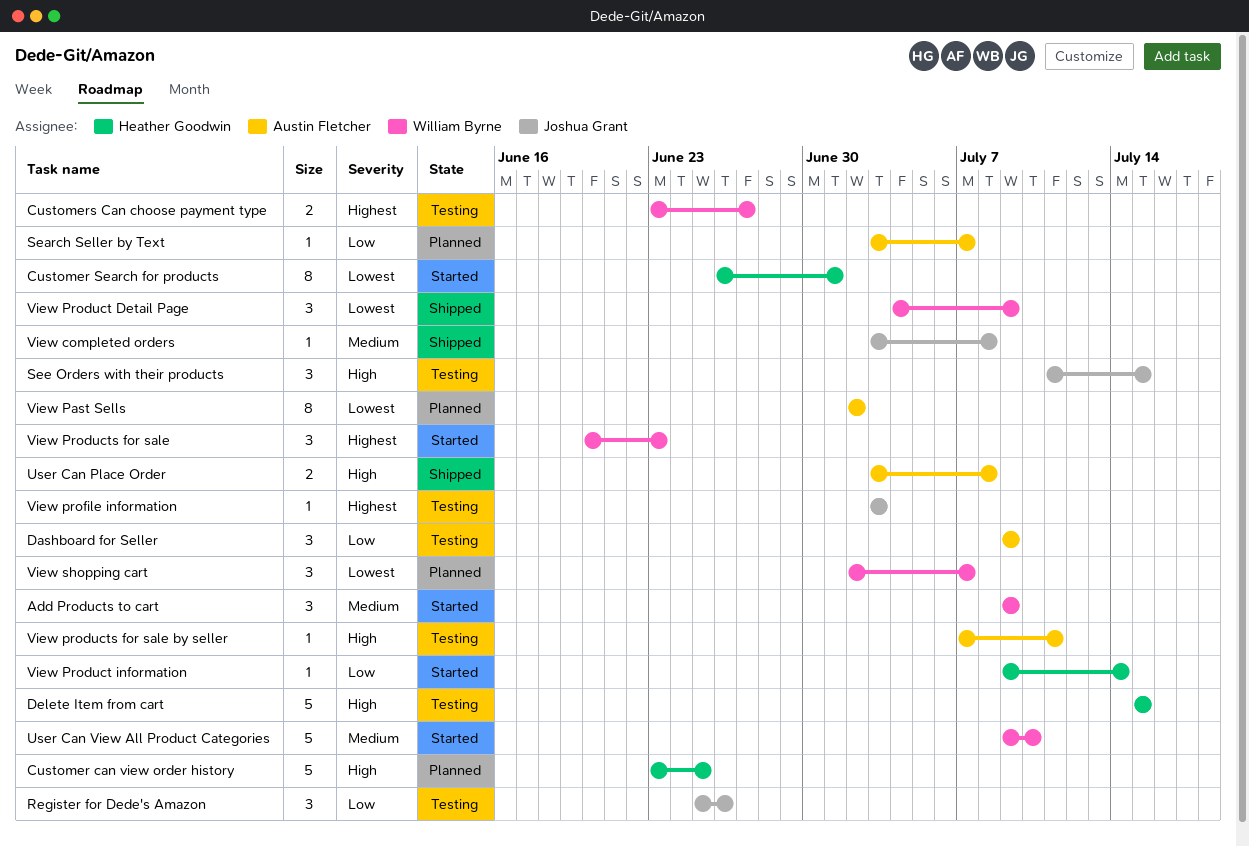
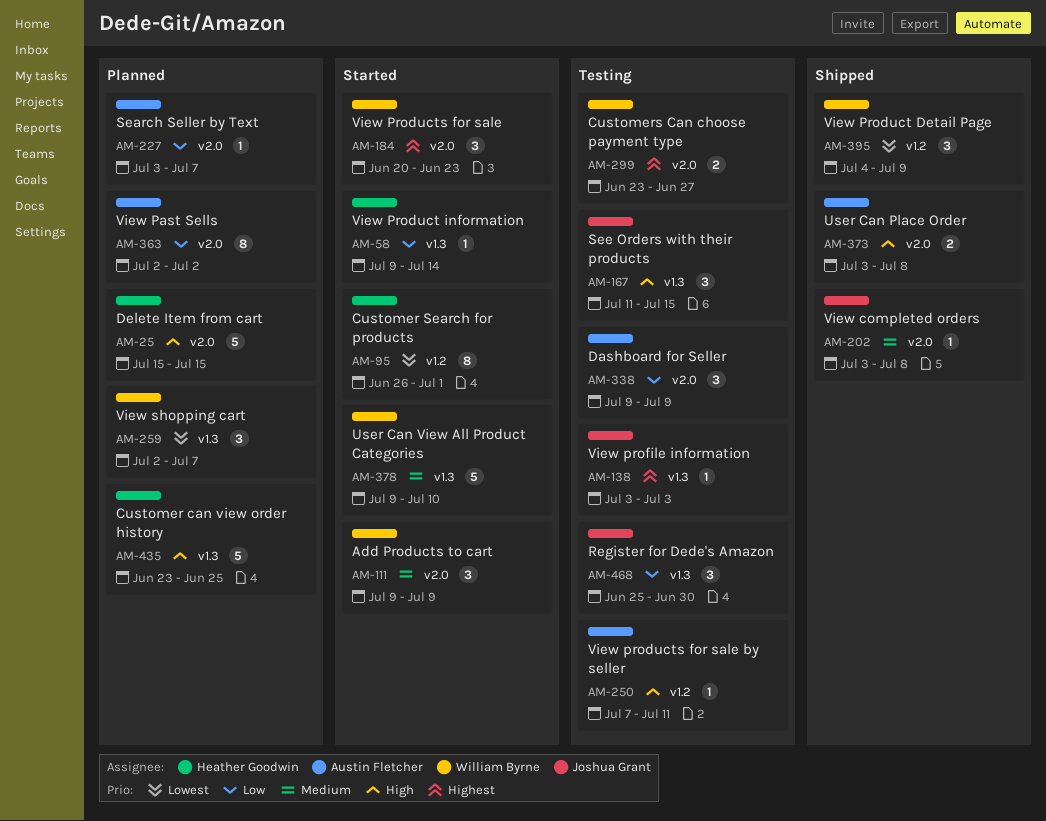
Delete Item from cart, status: Testing -> Planned
Register for Dede's Amazon, due: Jun 26 -> Jun 30
View Past Sells, priority: Lowest -> Low

